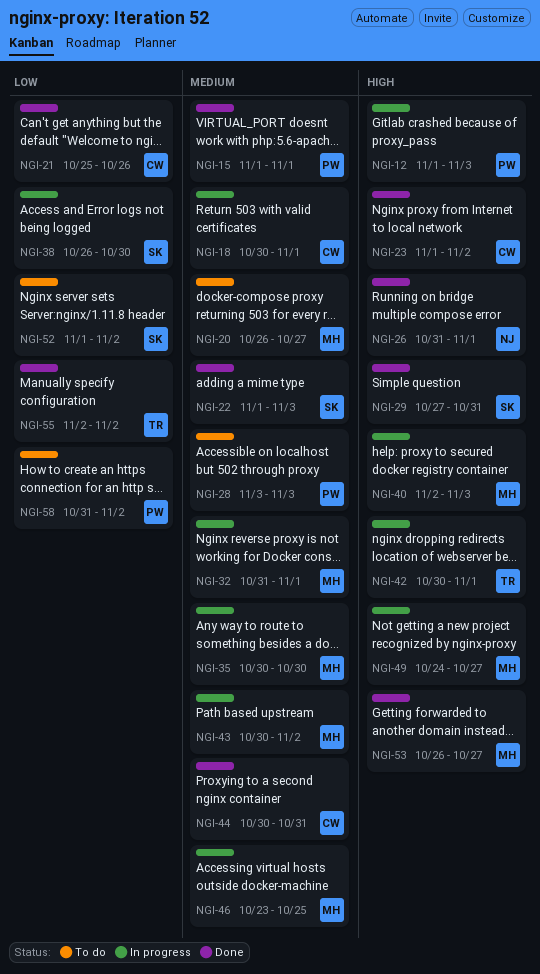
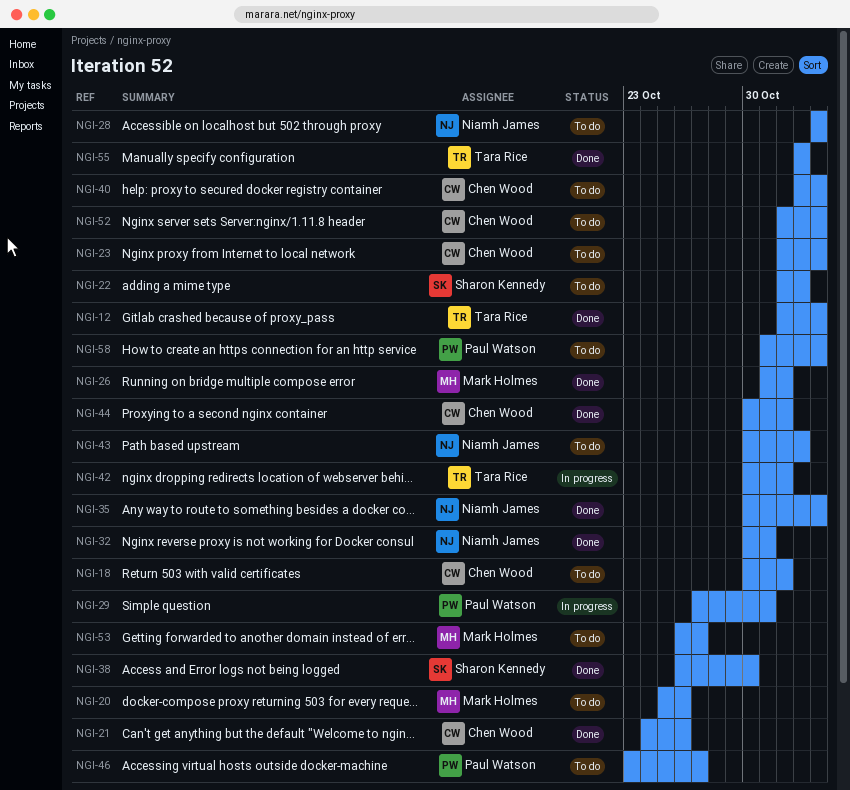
NGI-12, status: In progress -> Done
NGI-12, owner: Paul Watson -> Tara Rice
NGI-15: present -> none
NGI-18, status: In progress -> To do
NGI-20, start: Oct 26 -> Oct 25
NGI-20, due: Oct 27 -> Oct 26
NGI-21, start: Oct 25 -> Oct 24
NGI-22, status: Done -> To do
NGI-22, due: Nov 3 -> Nov 2
NGI-23, status: Done -> To do
NGI-23, due: Nov 2 -> Nov 3
NGI-26, owner: Niamh James -> Mark Holmes
NGI-28, owner: Paul Watson -> Niamh James
NGI-29, status: Done -> In progress
NGI-29, owner: Sharon Kennedy -> Paul Watson
NGI-32, status: In progress -> Done
NGI-32, owner: Mark Holmes -> Niamh James
NGI-32, start: Oct 31 -> Oct 30
NGI-32, due: Nov 1 -> Oct 31
NGI-35, status: In progress -> Done
NGI-35, owner: Mark Holmes -> Niamh James
NGI-35, due: Oct 30 -> Nov 3
NGI-38, status: In progress -> Done
NGI-40, status: In progress -> To do
NGI-40, owner: Mark Holmes -> Chen Wood
NGI-43, status: In progress -> To do
NGI-43, owner: Mark Holmes -> Niamh James
NGI-44, due: Oct 31 -> Nov 1
NGI-46, status: In progress -> To do
NGI-46, owner: Mark Holmes -> Paul Watson
NGI-46, due: Oct 25 -> Oct 27
NGI-49: present -> none
NGI-52, owner: Sharon Kennedy -> Chen Wood
NGI-52, due: Nov 2 -> Nov 3
NGI-53, status: Done -> To do
NGI-58, due: Nov 2 -> Nov 3

